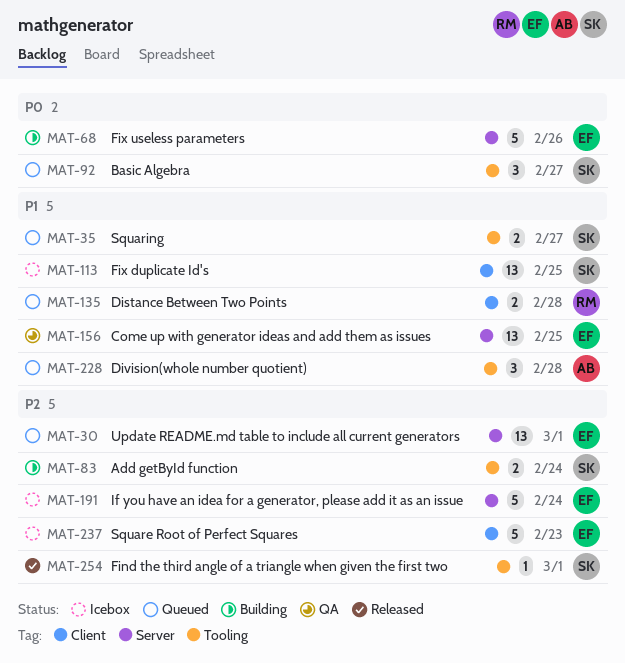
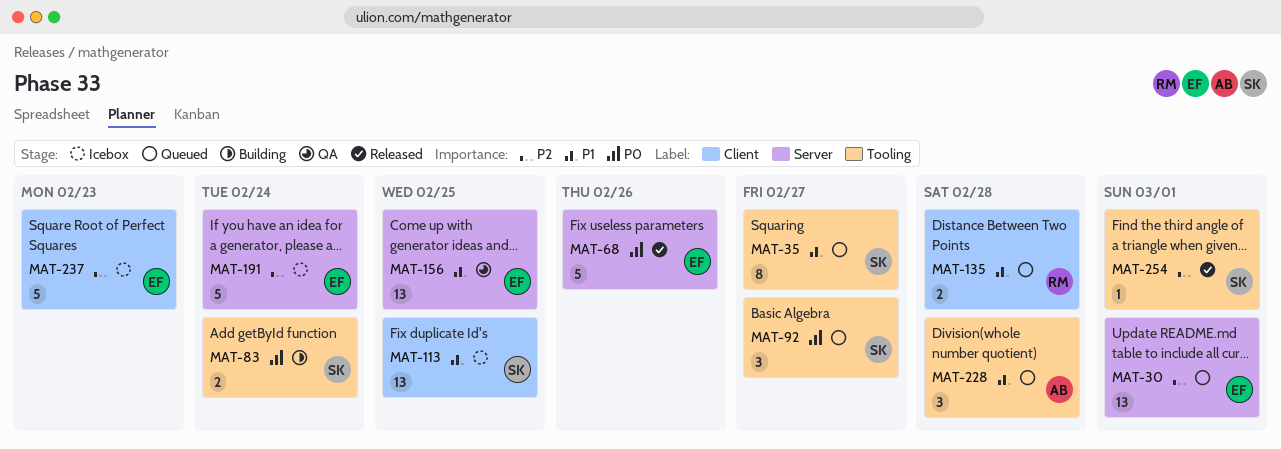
MAT-35, estimate: 2 -> 8
MAT-68, status: Building -> Released
MAT-83, priority: P2 -> P0

